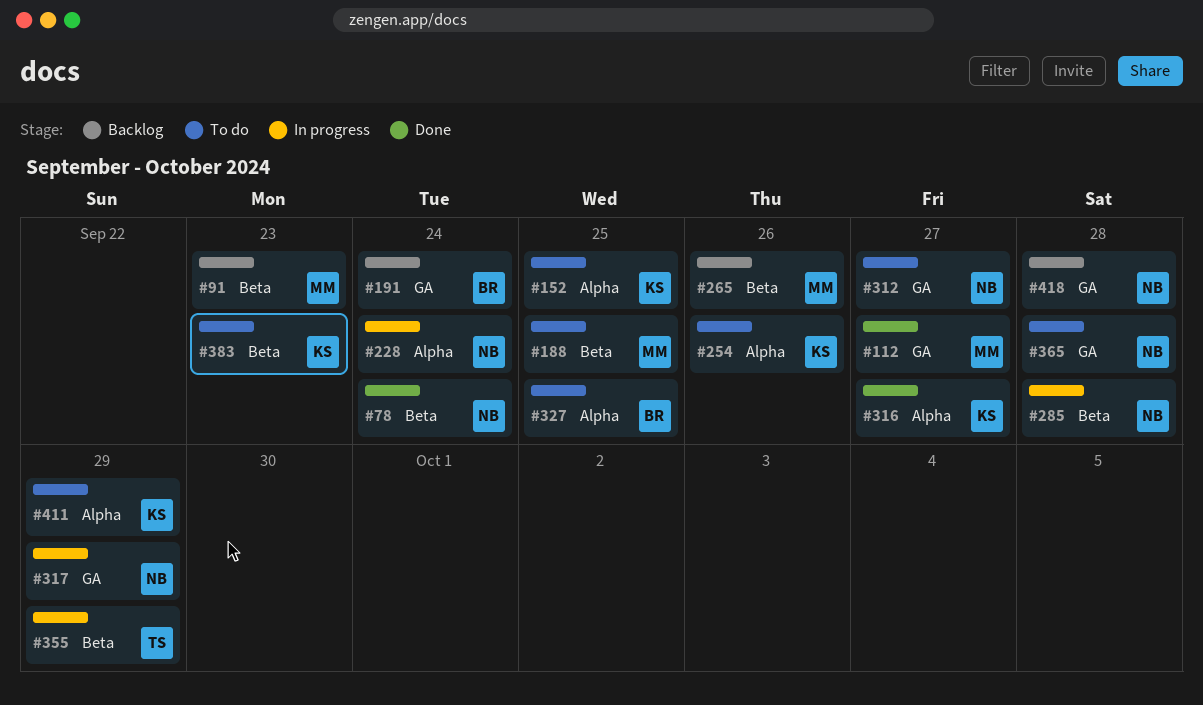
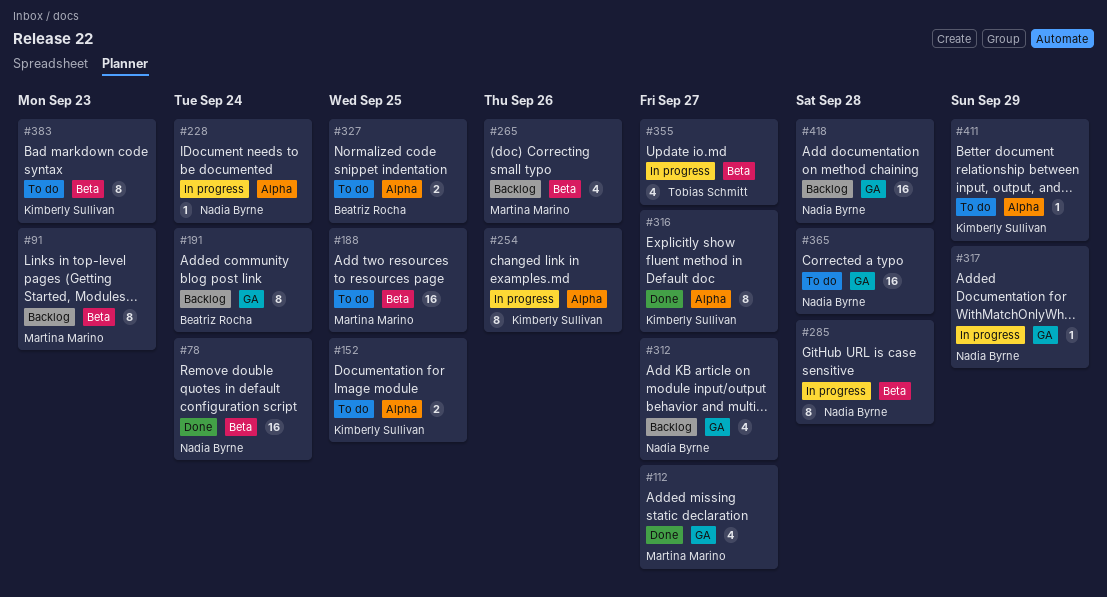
#254, status: To do -> In progress
#312, status: To do -> Backlog
#355, due: Sep 29 -> Sep 27

